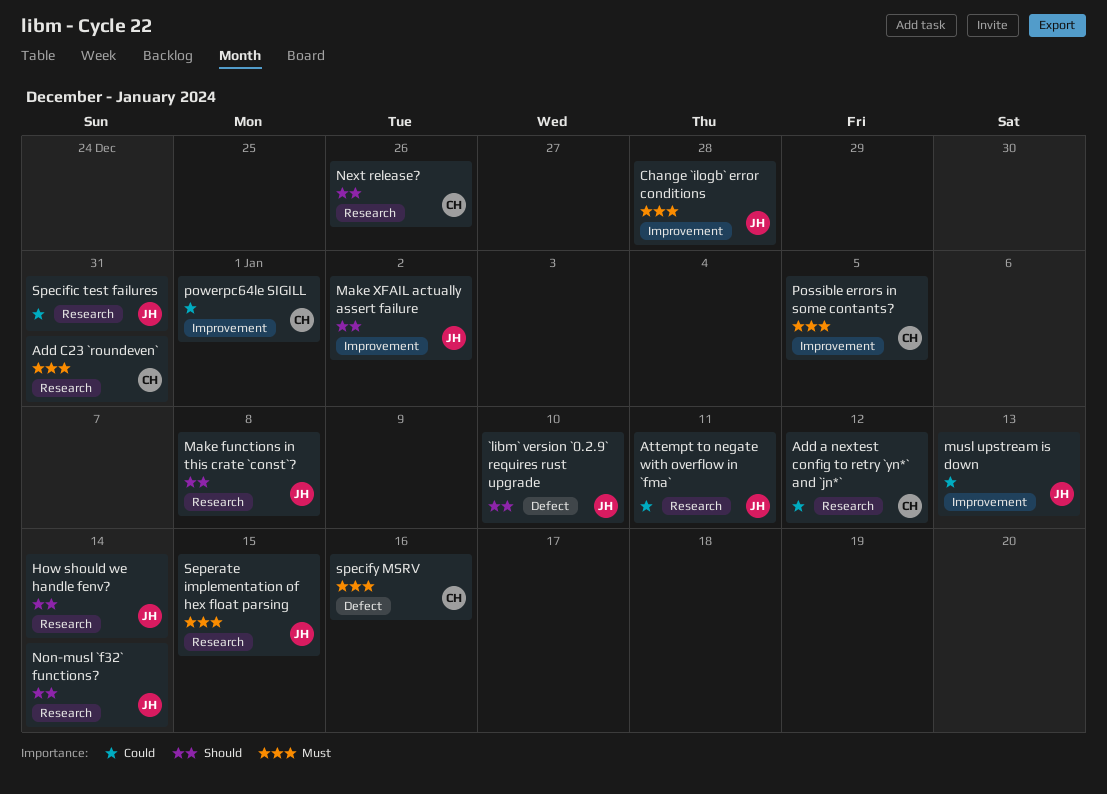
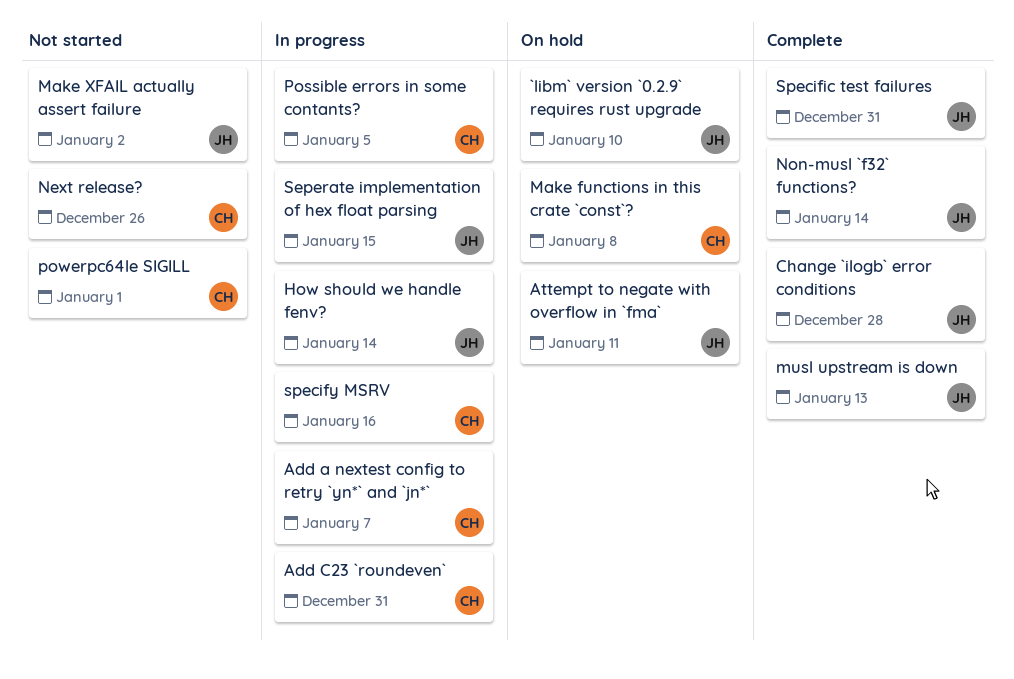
Add a nextest config to retry `yn*` and `jn*`, due: Jan 12 -> Jan 7
Make functions in this crate `const`?, owner: JH -> CH

